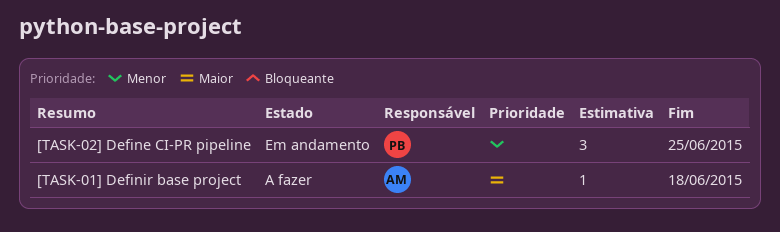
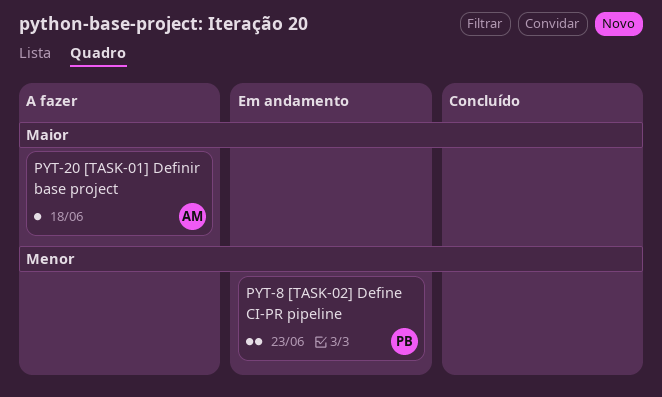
[TASK-02] Define CI-PR pipeline, estimate: 3 -> 2
[TASK-02] Define CI-PR pipeline, due: Jun 25 -> Jun 23

